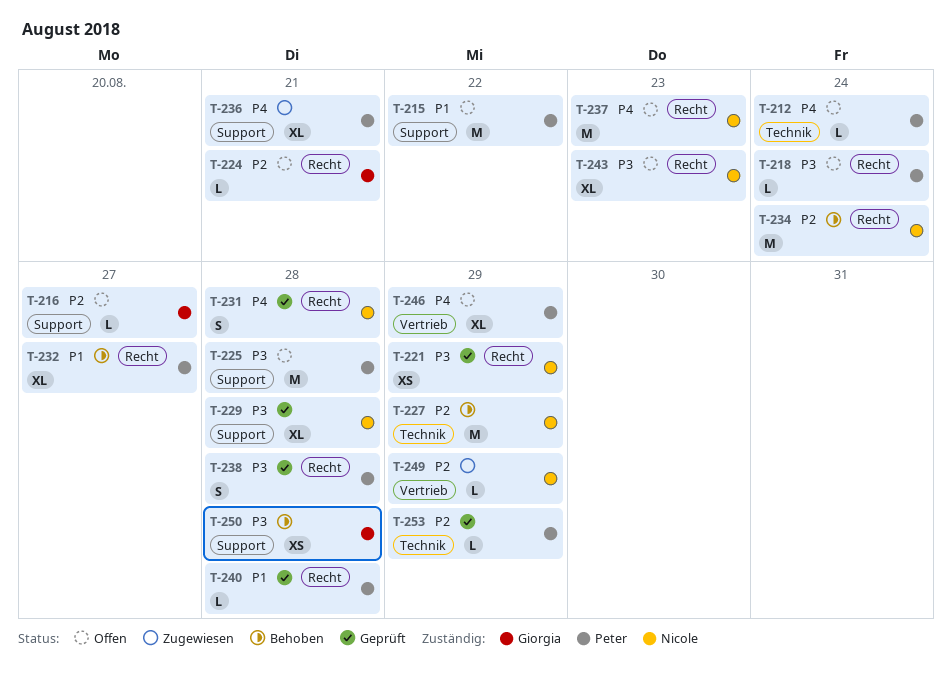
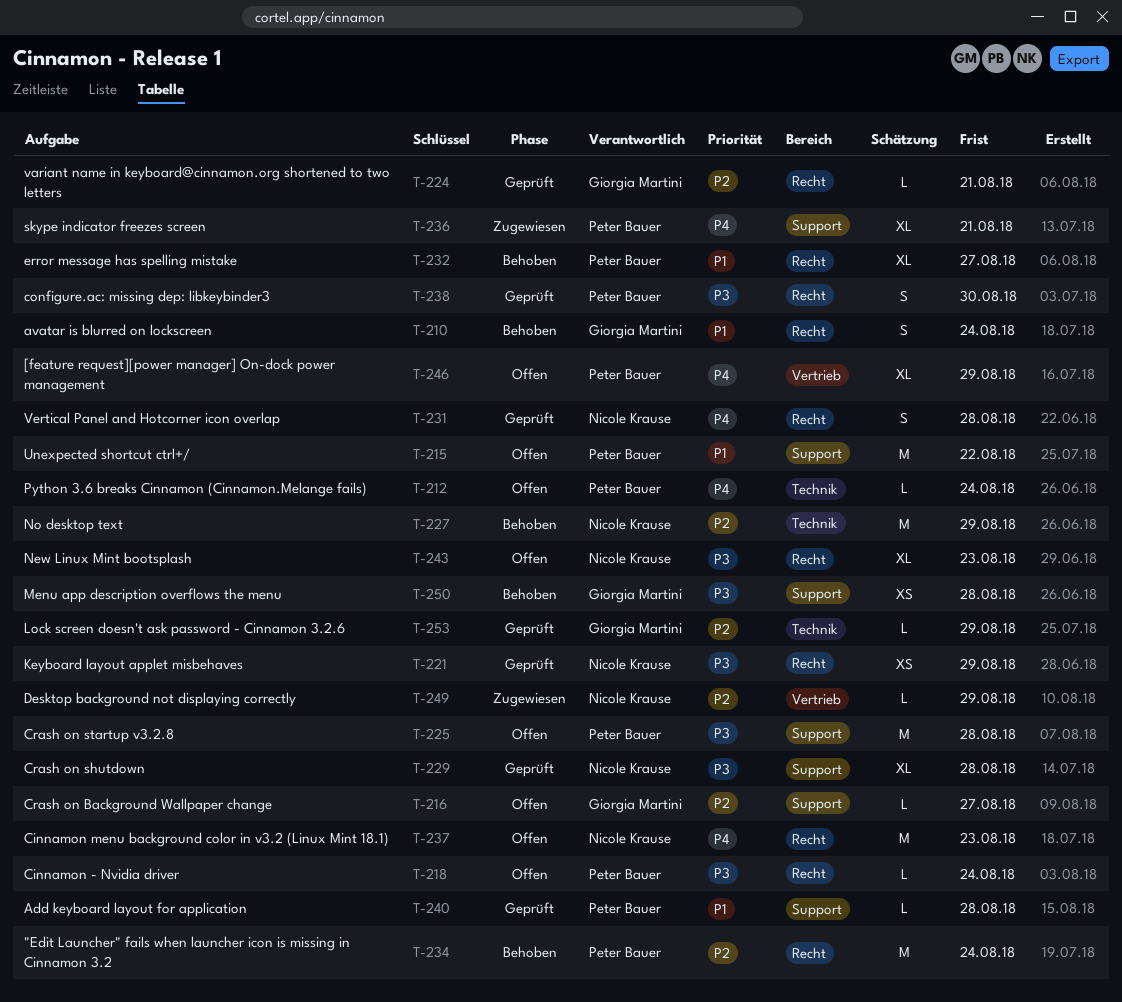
T-210: none -> present
T-224, status: Offen -> Geprüft
T-234, owner: Nicole Krause -> Peter Bauer
T-238, due: Aug 28 -> Aug 30
T-240, label: Recht -> Support
T-253, owner: Peter Bauer -> Giorgia Martini

